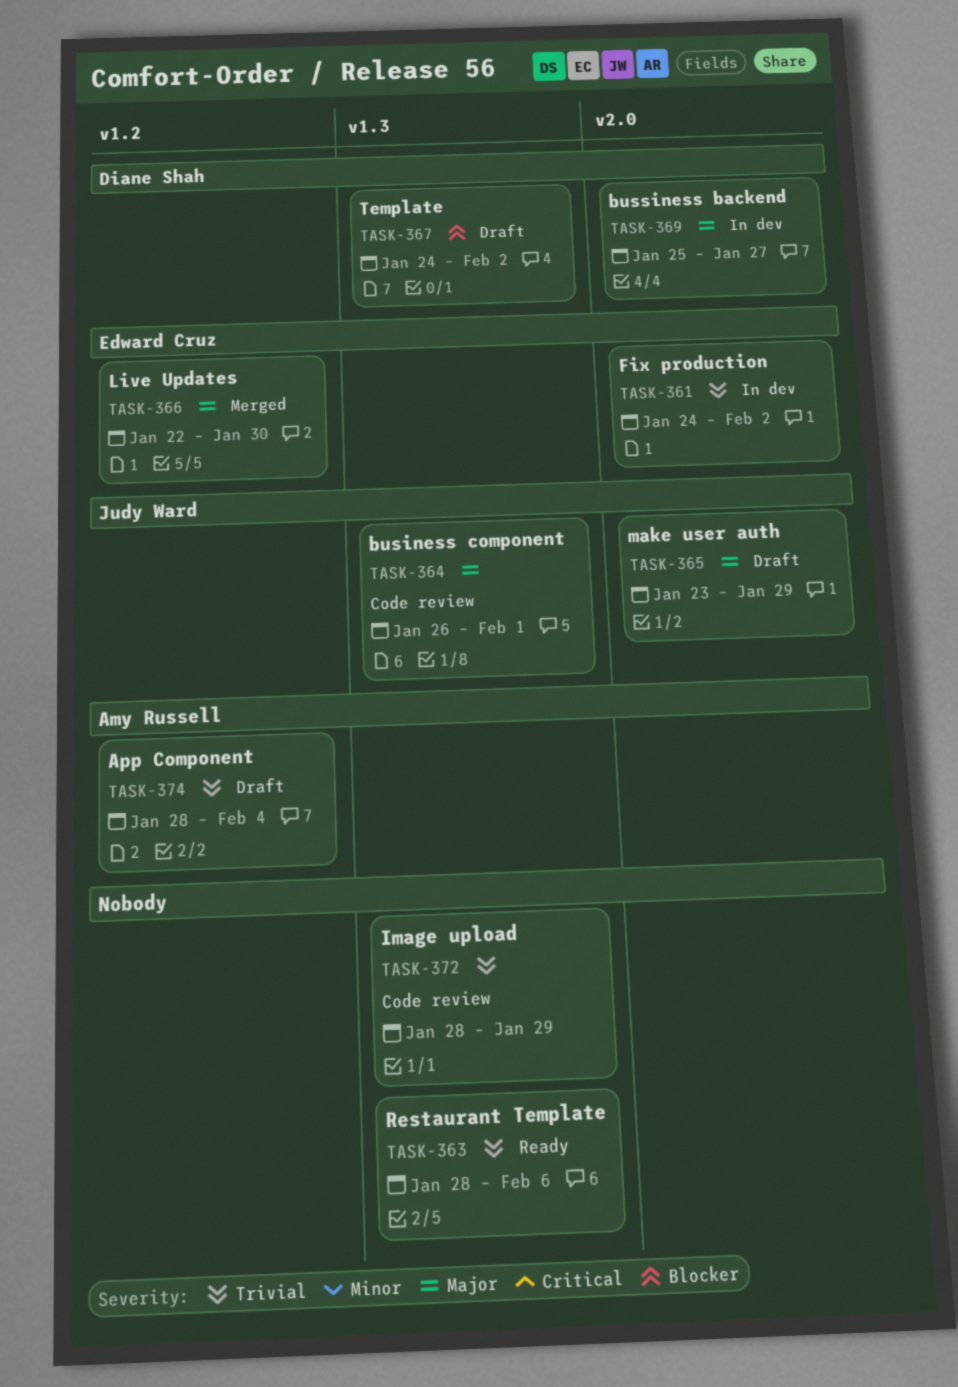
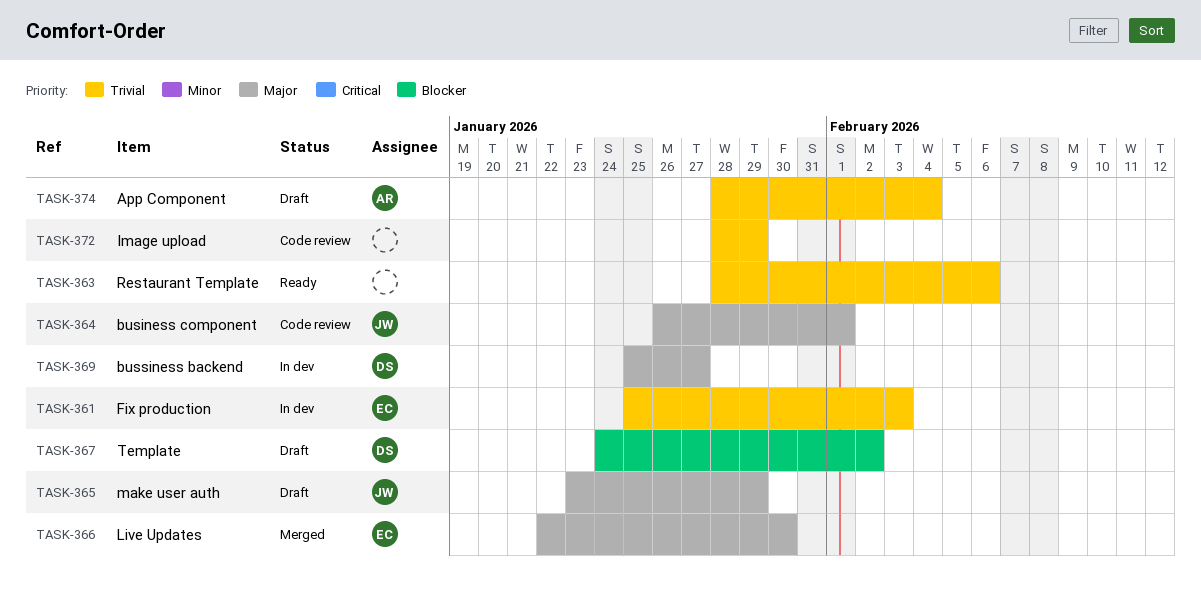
TASK-361, start: Jan 24 -> Jan 25
TASK-361, due: Feb 2 -> Feb 3

